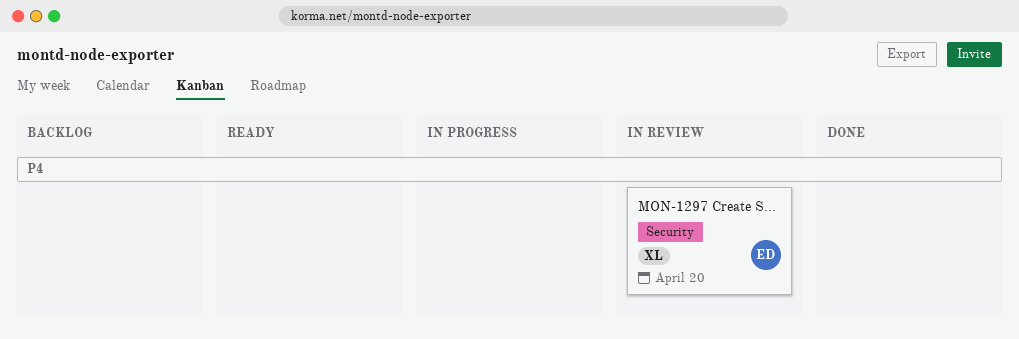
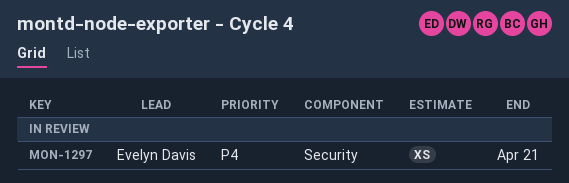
MON-1297, estimate: XL -> XS
MON-1297, due: Apr 20 -> Apr 21

